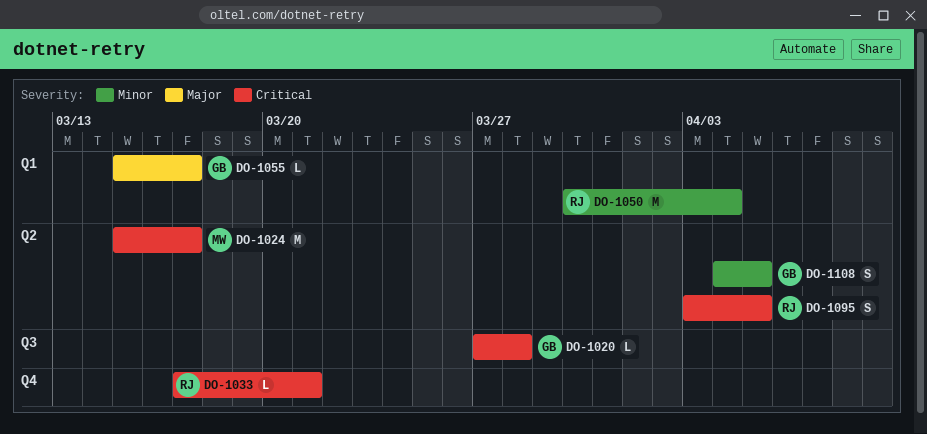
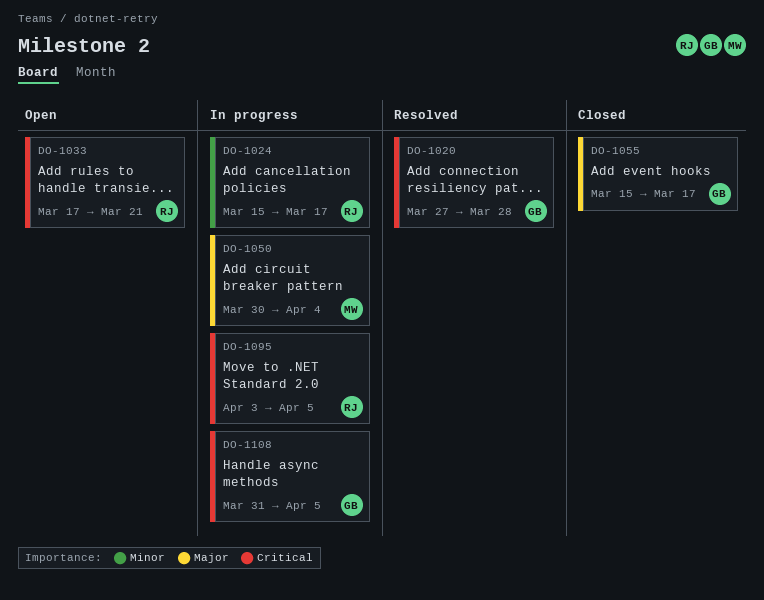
DO-1024, owner: MW -> RJ
DO-1024, priority: Critical -> Minor
DO-1050, owner: RJ -> MW
DO-1050, priority: Minor -> Major
DO-1108, priority: Minor -> Critical
DO-1108, start: Apr 4 -> Mar 31

